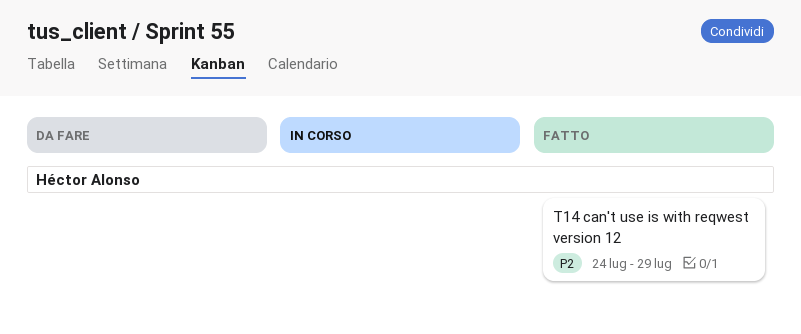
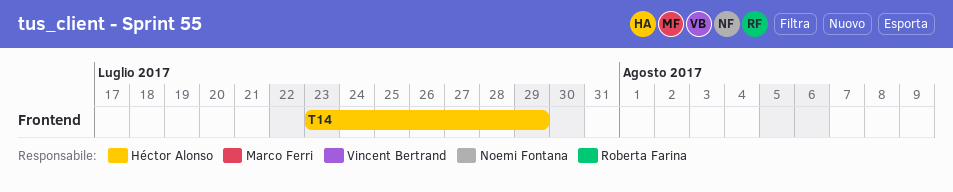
T14, start: Jul 24 -> Jul 23

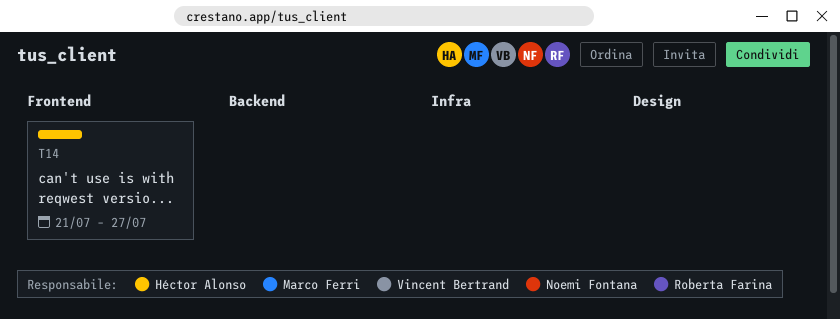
T14, start: Jul 23 -> Jul 21
T14, due: Jul 29 -> Jul 27

